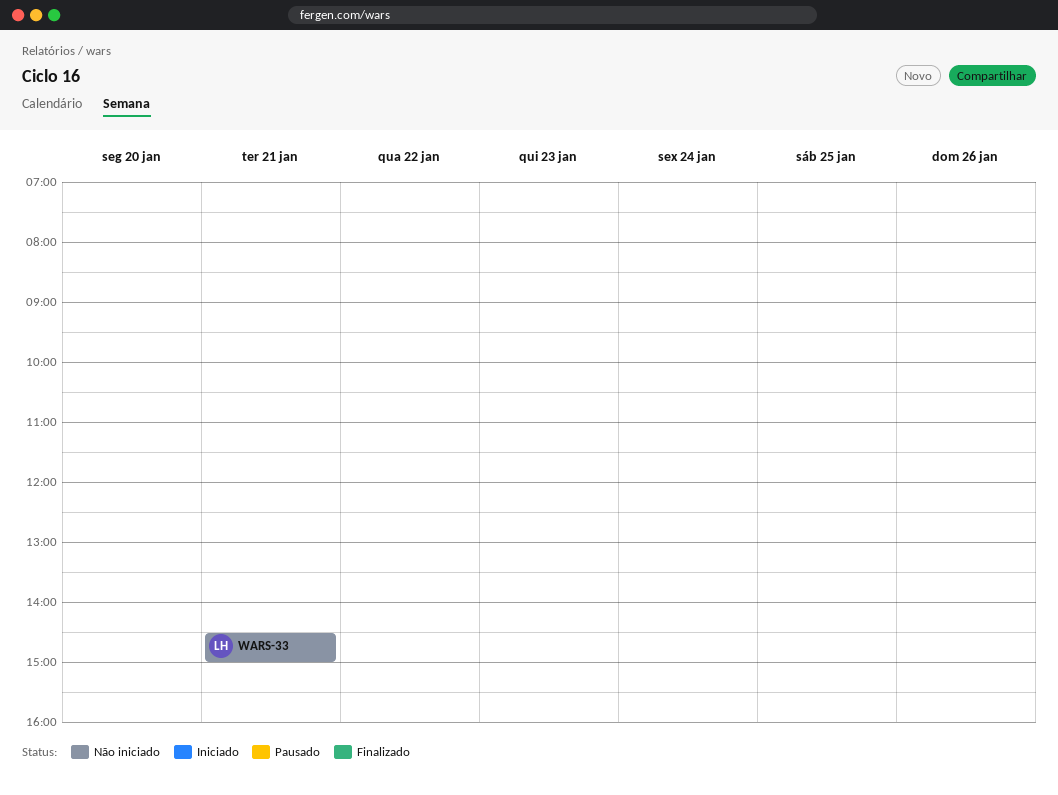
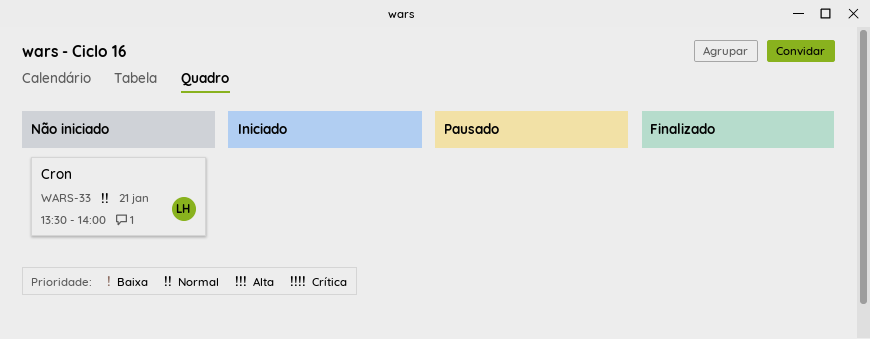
WARS-33, begins: 14:30 -> 13:30
WARS-33, ends: 15:00 -> 14:00

